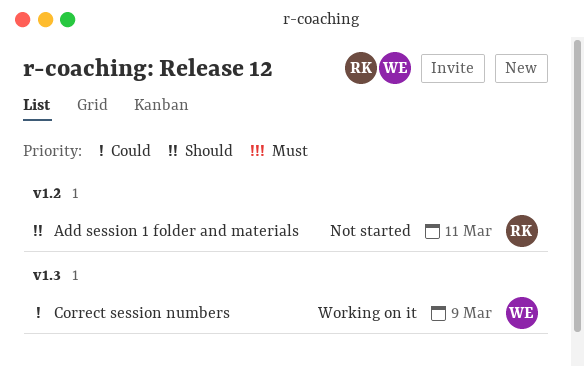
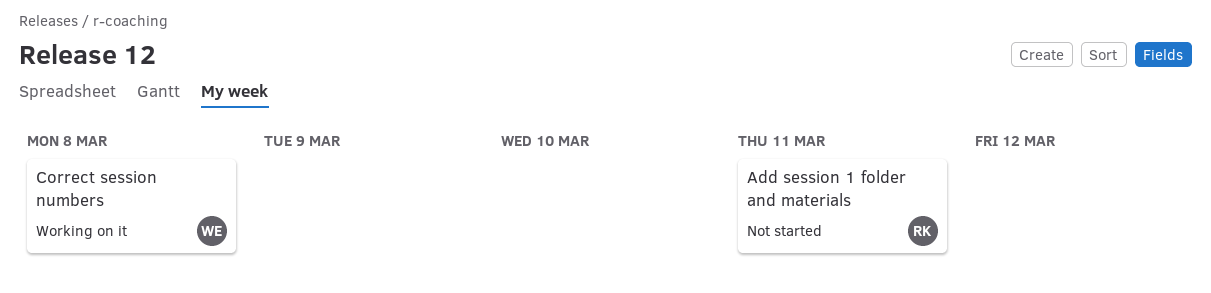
Correct session numbers, due: Mar 9 -> Mar 8

